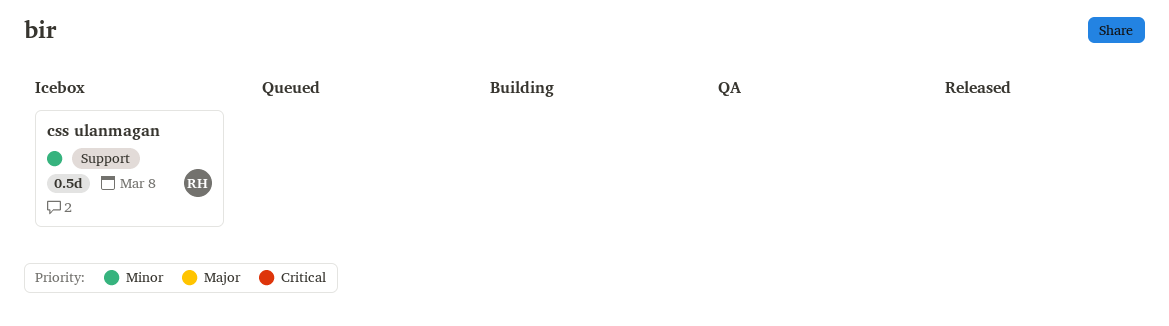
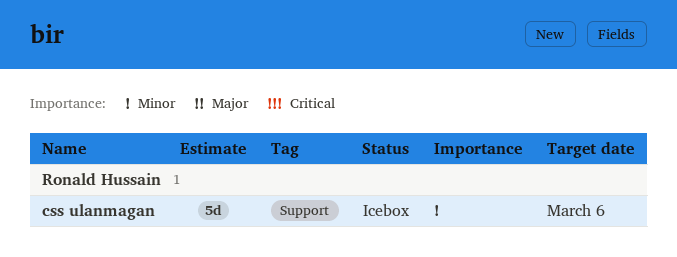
css ulanmagan, estimate: 0.5d -> 5d
css ulanmagan, due: Mar 8 -> Mar 6

